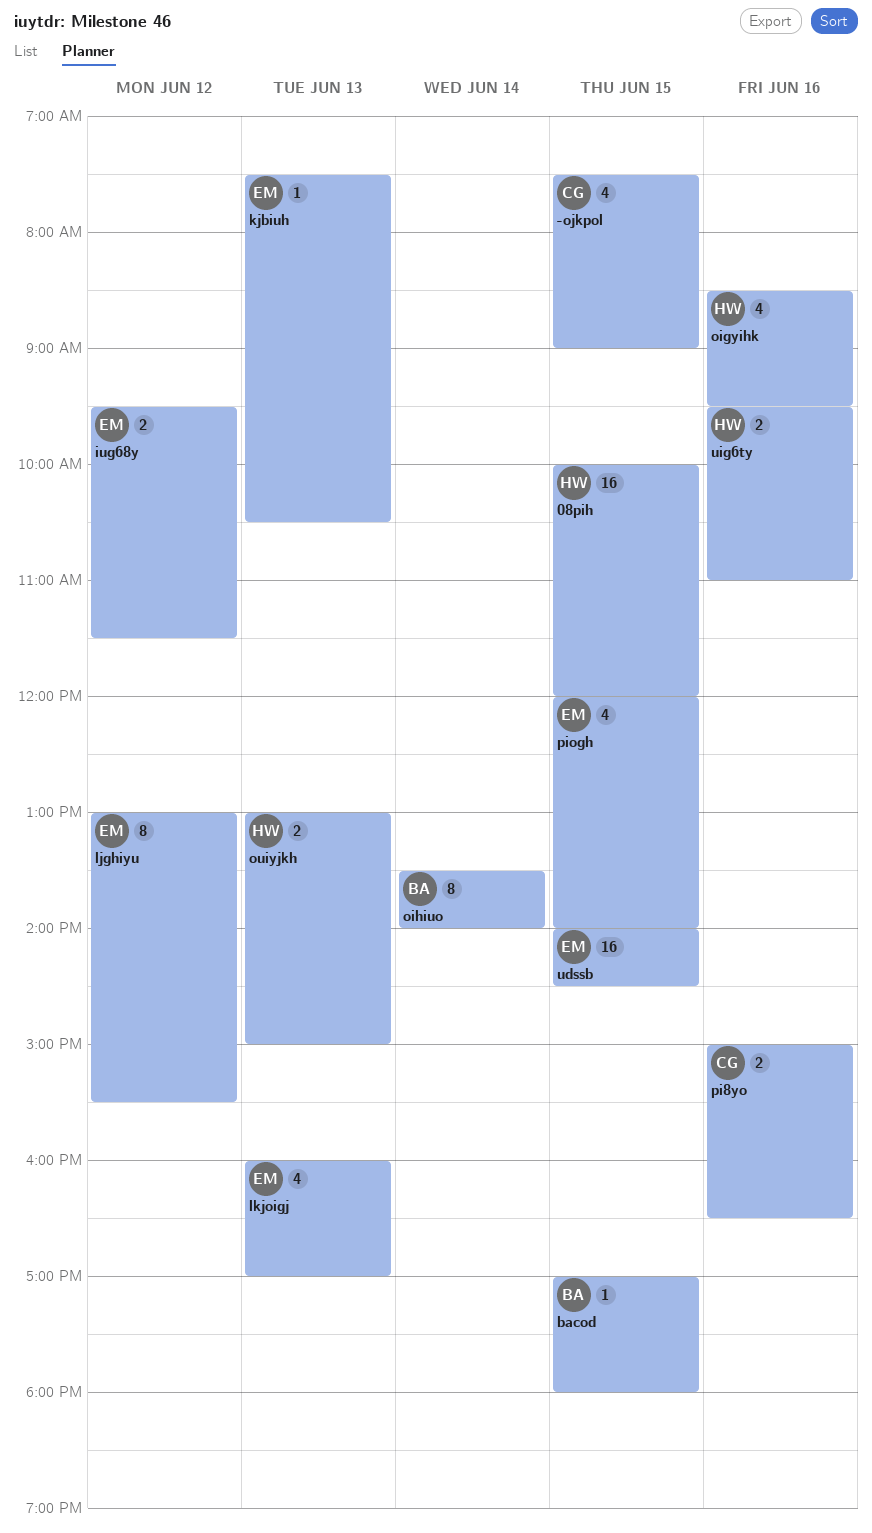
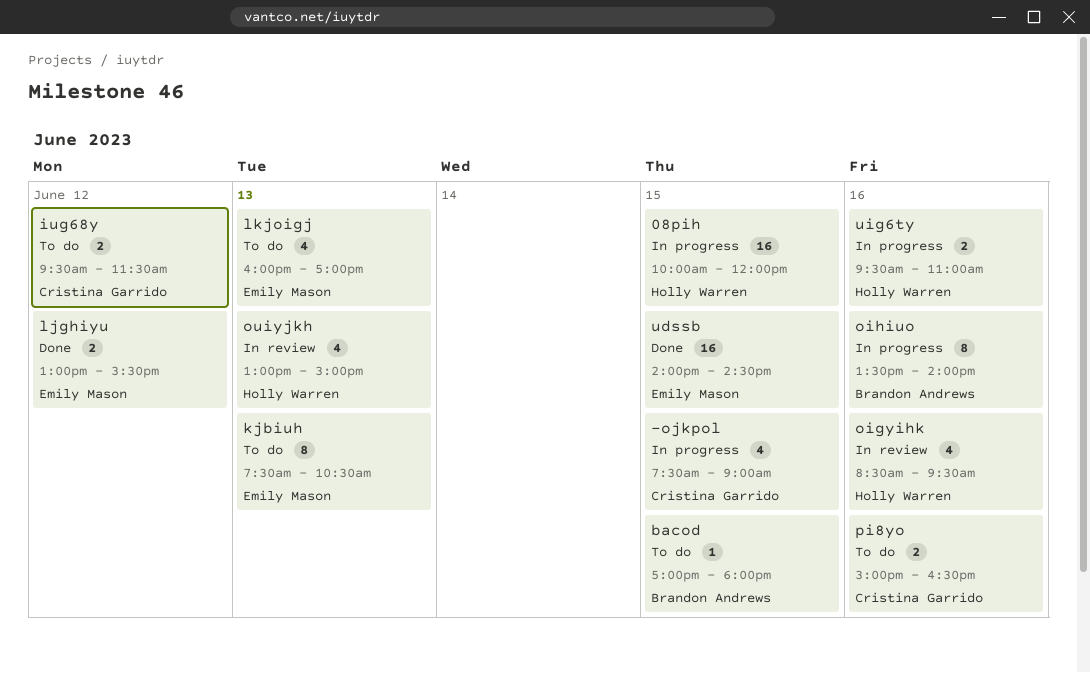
iug68y, owner: Emily Mason -> Cristina Garrido
kjbiuh, estimate: 1 -> 8
ljghiyu, estimate: 8 -> 2
oihiuo, day: Jun 14 -> Jun 16
ouiyjkh, estimate: 2 -> 4
piogh: present -> none

